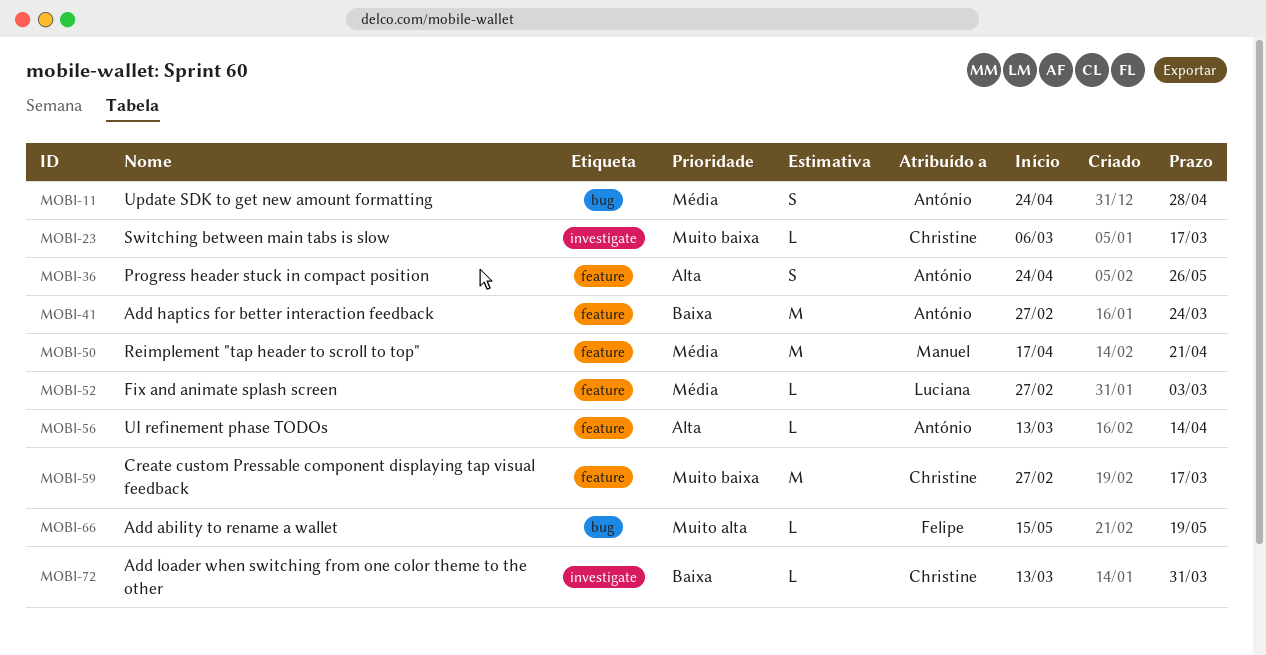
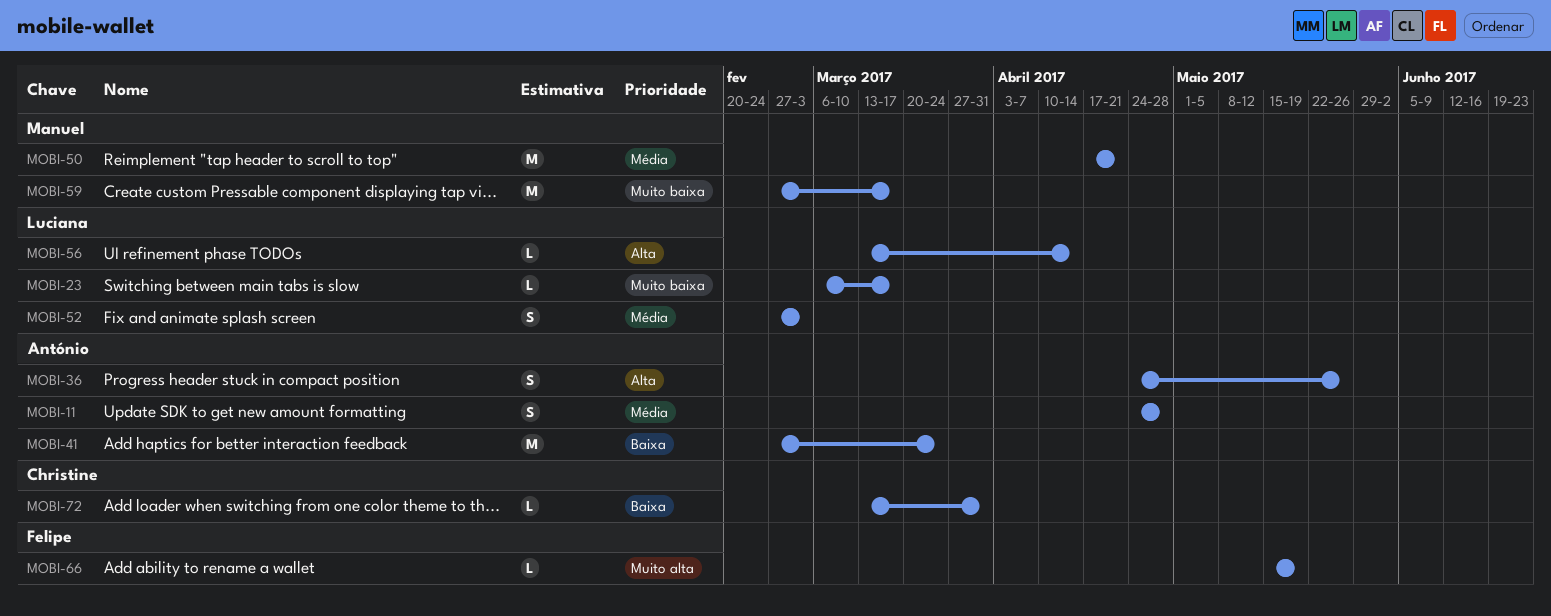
MOBI-23, owner: Christine -> Luciana
MOBI-52, estimate: L -> S
MOBI-56, owner: António -> Luciana
MOBI-59, owner: Christine -> Manuel

